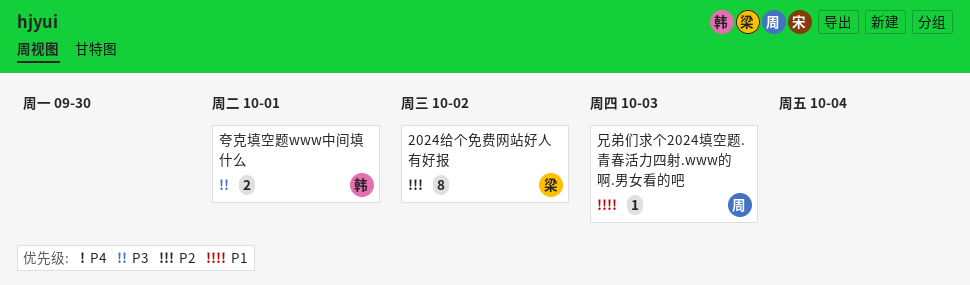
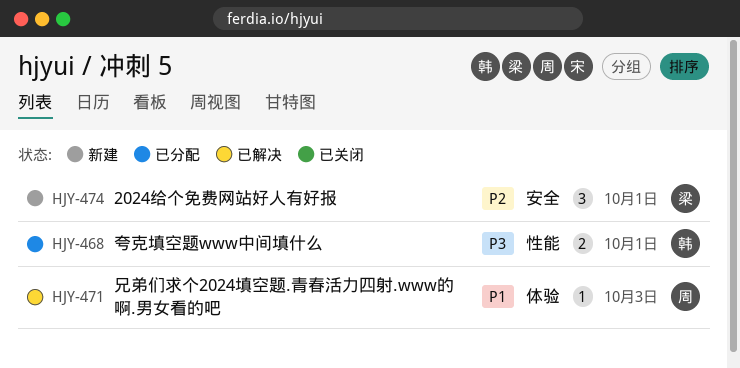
2024给个免费网站好人有好报, estimate: 8 -> 3
2024给个免费网站好人有好报, due: Oct 2 -> Oct 1

